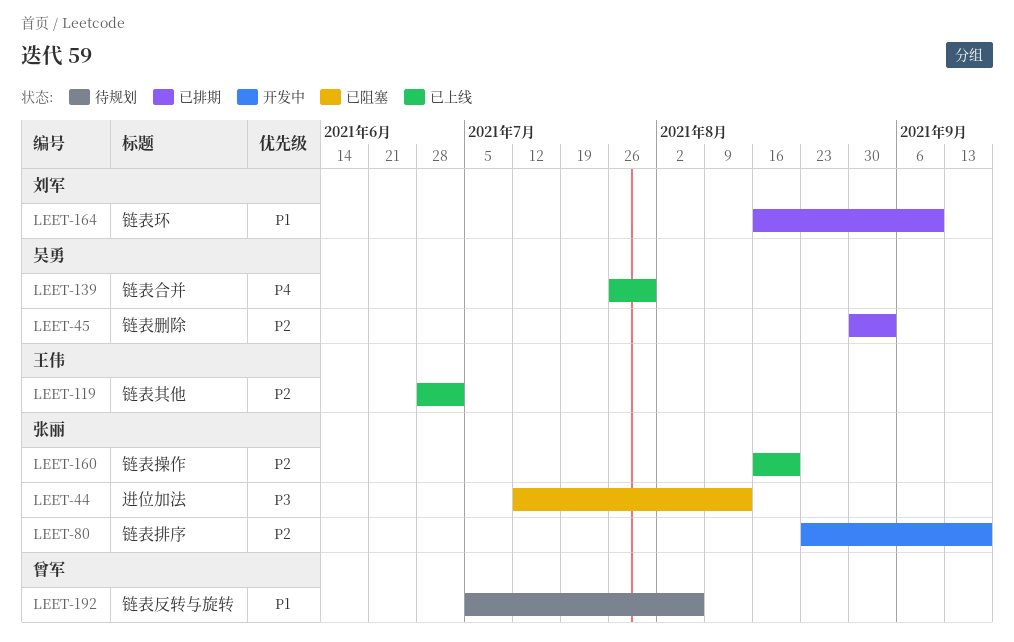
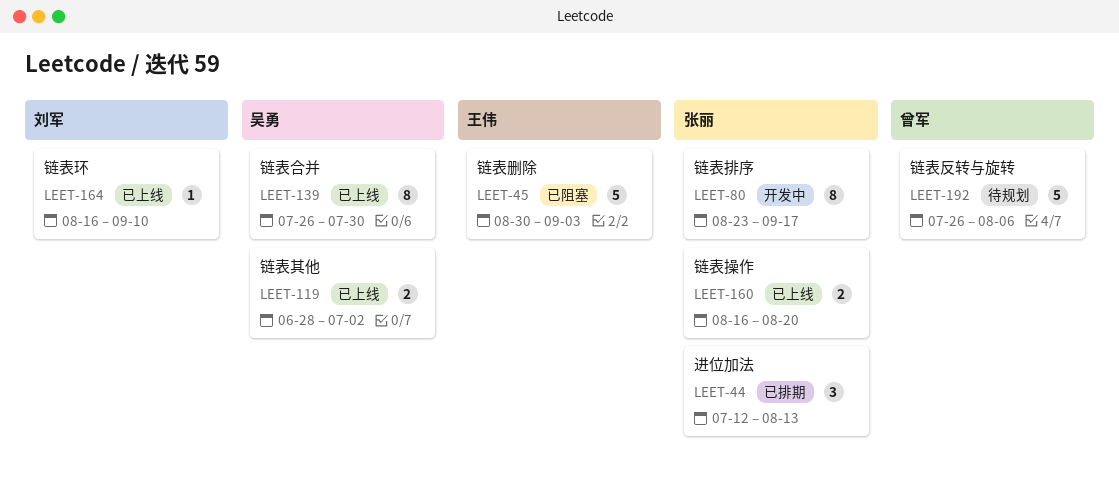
LEET-44, status: 已阻塞 -> 已排期
LEET-45, status: 已排期 -> 已阻塞
LEET-45, owner: 吴勇 -> 王伟
LEET-119, owner: 王伟 -> 吴勇
LEET-164, status: 已排期 -> 已上线
LEET-192, start: Jul 5 -> Jul 26

